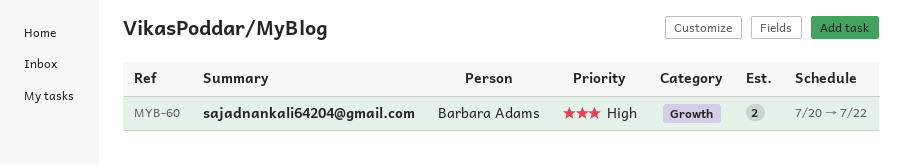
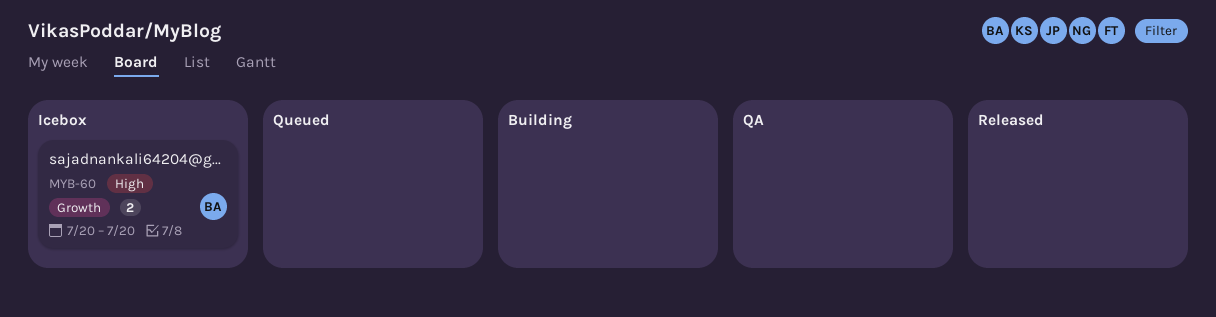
MYB-60, due: Jul 22 -> Jul 20

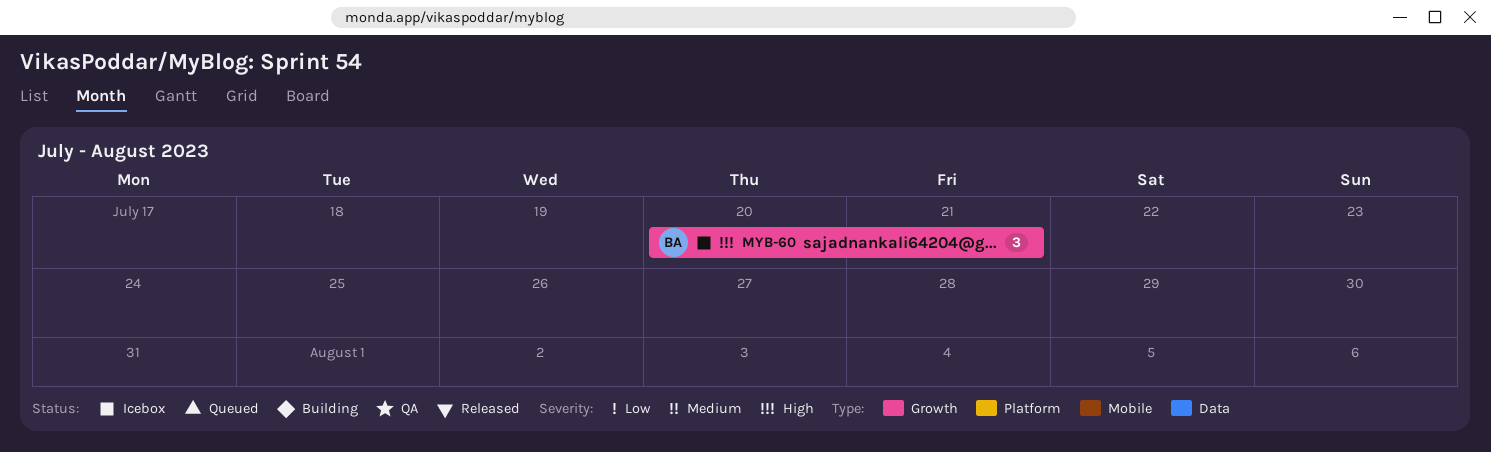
MYB-60, estimate: 2 -> 3
MYB-60, due: Jul 20 -> Jul 21

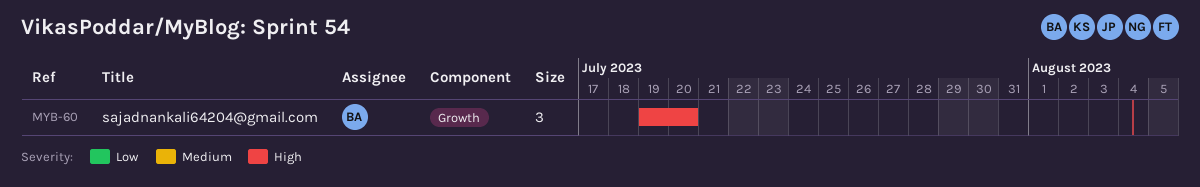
MYB-60, start: Jul 20 -> Jul 19
MYB-60, due: Jul 21 -> Jul 20

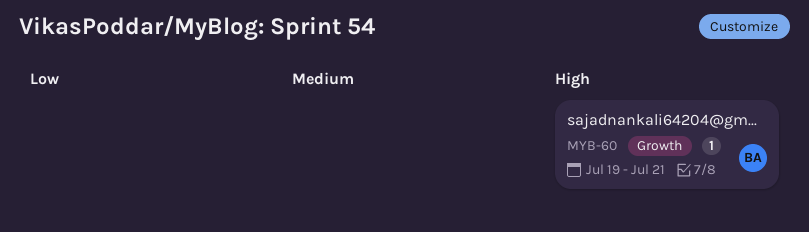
MYB-60, estimate: 3 -> 1
MYB-60, due: Jul 20 -> Jul 21

